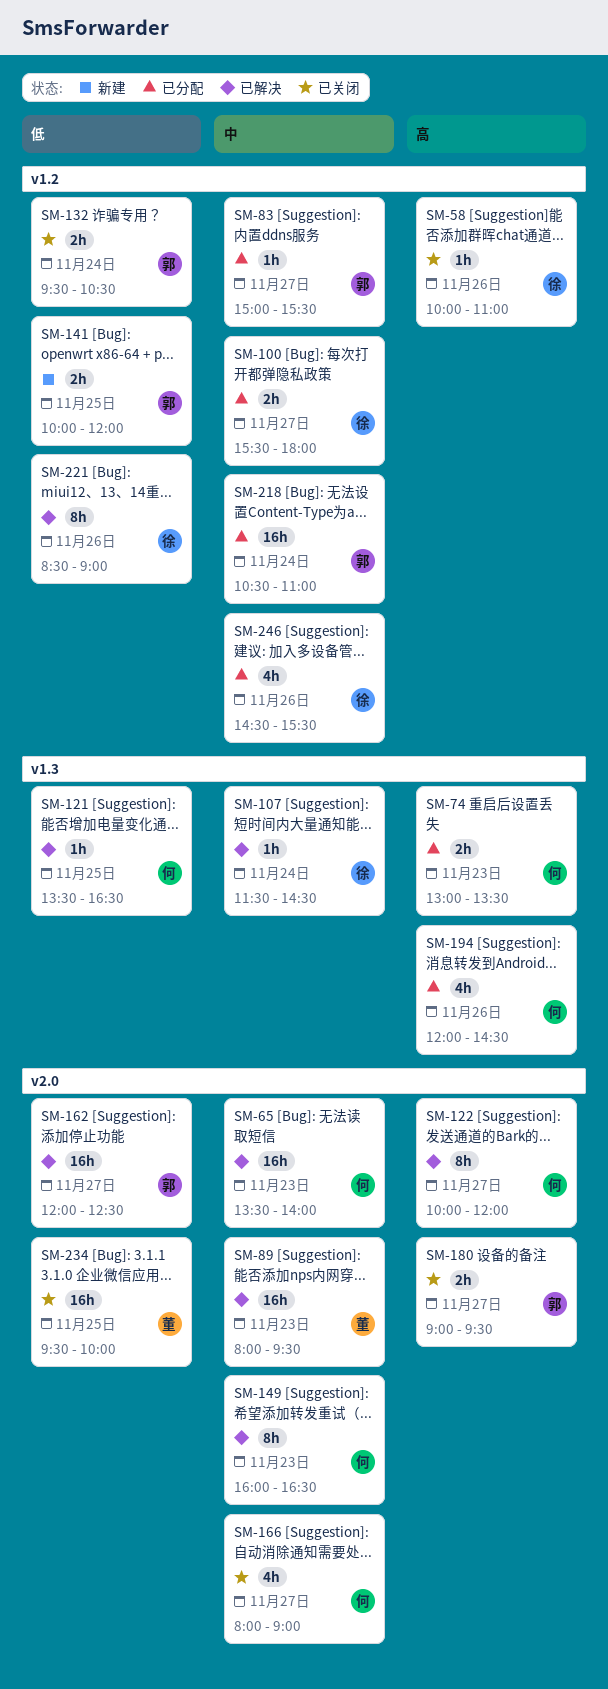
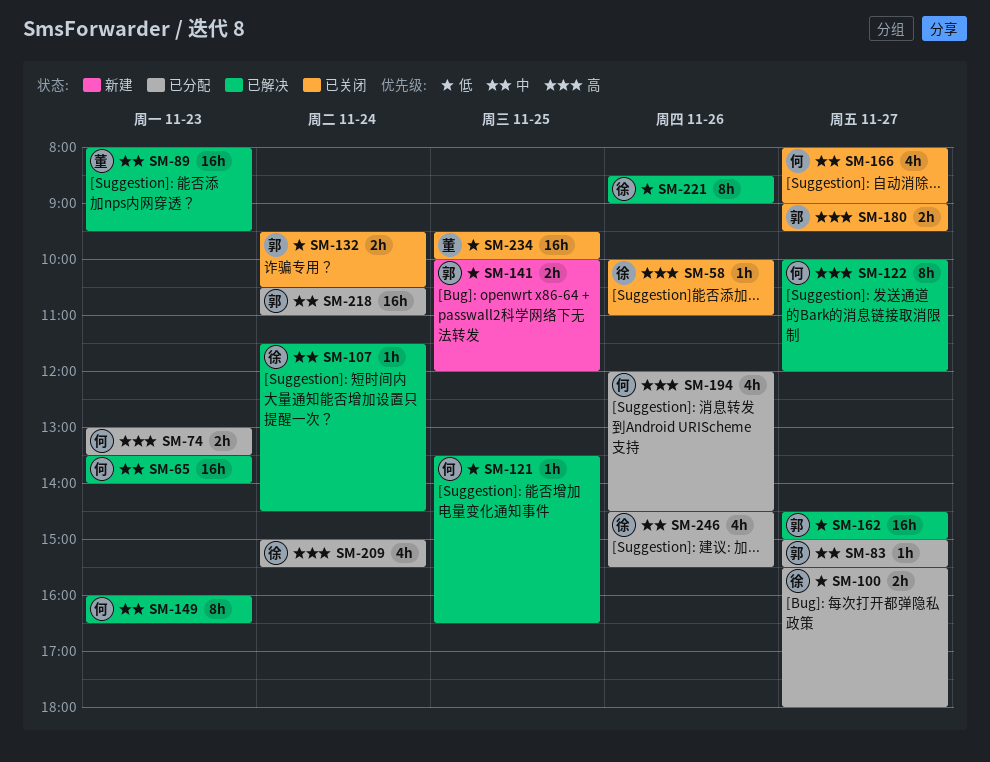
SM-100, priority: 中 -> 低
SM-162, begins: 12:00 -> 14:30
SM-162, ends: 12:30 -> 15:00
SM-209: none -> present

